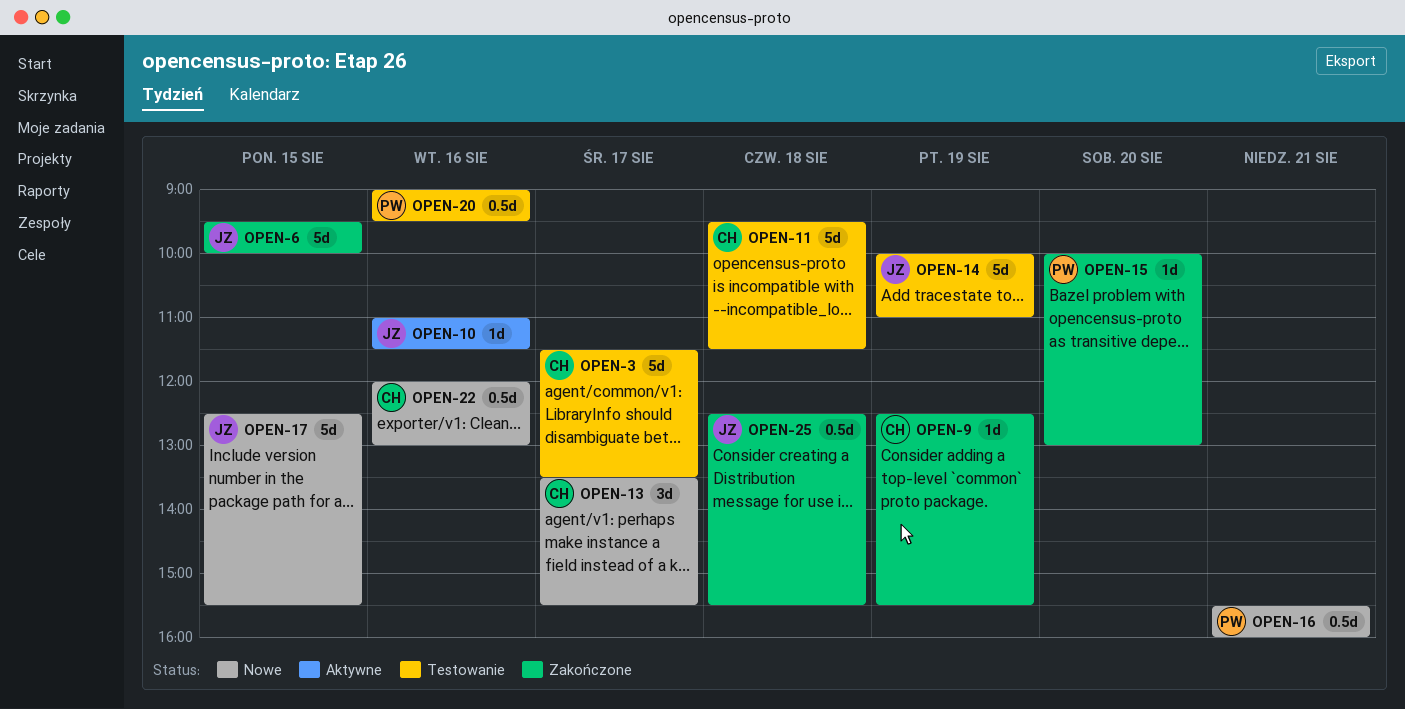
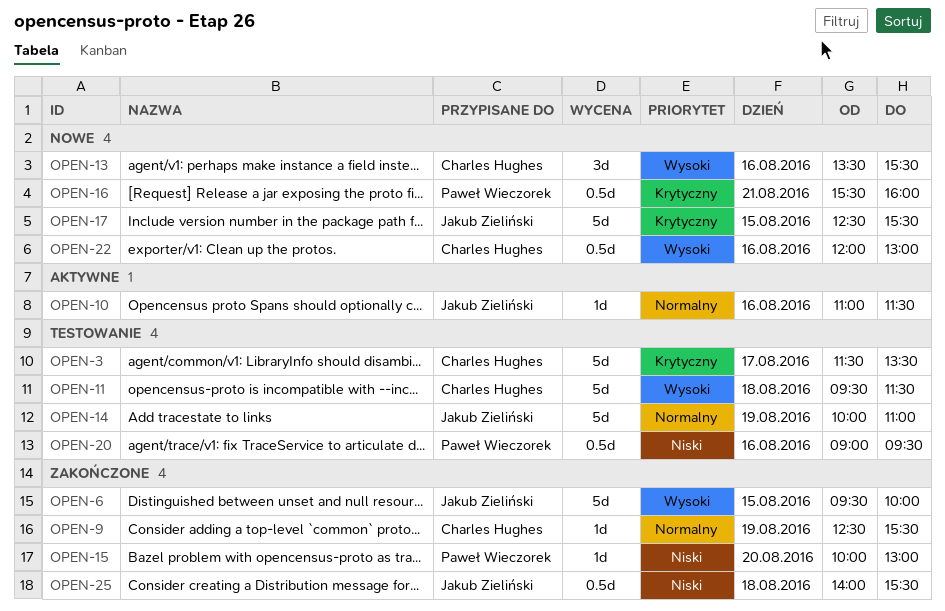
OPEN-13, day: Aug 17 -> Aug 16
OPEN-25, begins: 12:30 -> 14:00

